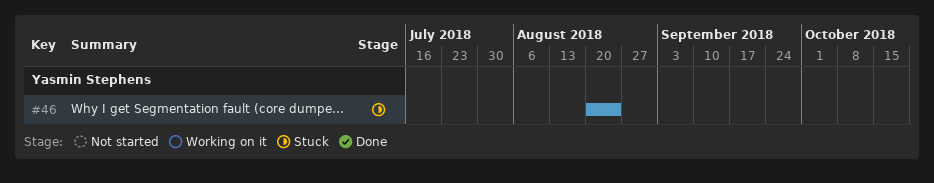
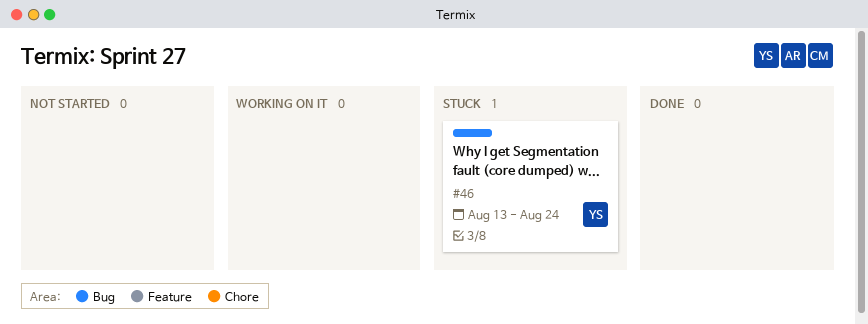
#46, start: Aug 20 -> Aug 13

